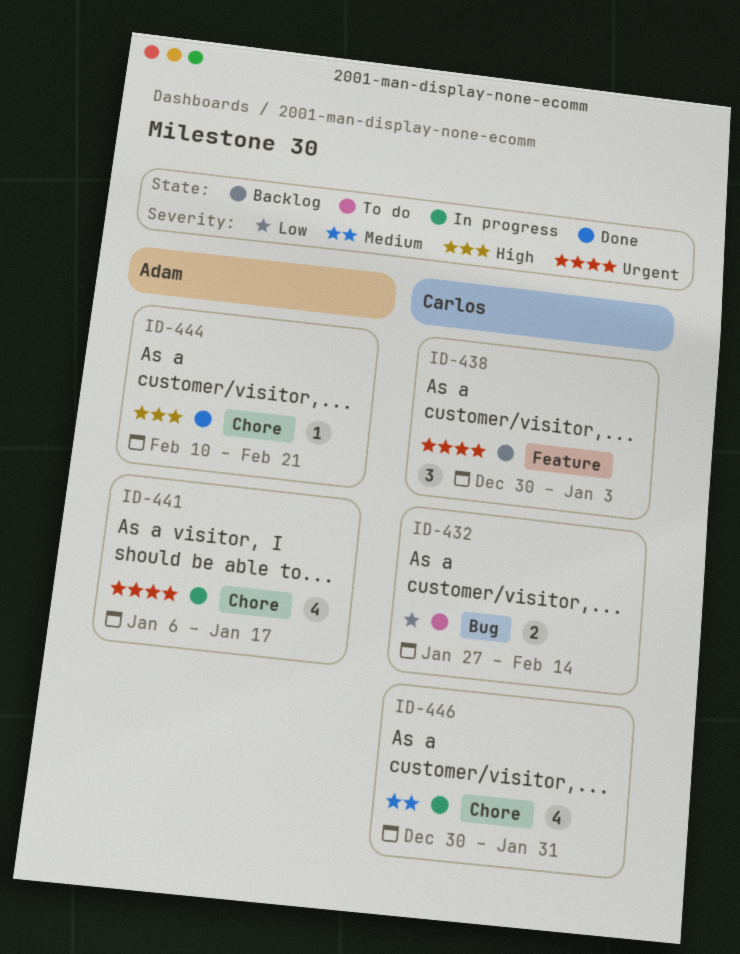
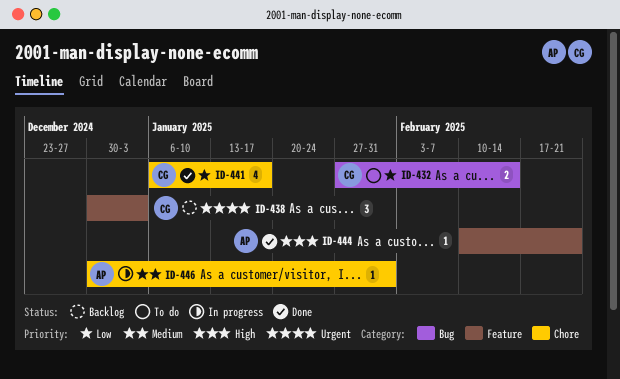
ID-441, status: In progress -> Done
ID-441, owner: Adam -> Carlos
ID-441, priority: Urgent -> Low
ID-444, label: Chore -> Feature
ID-446, owner: Carlos -> Adam
ID-446, estimate: 4 -> 1

